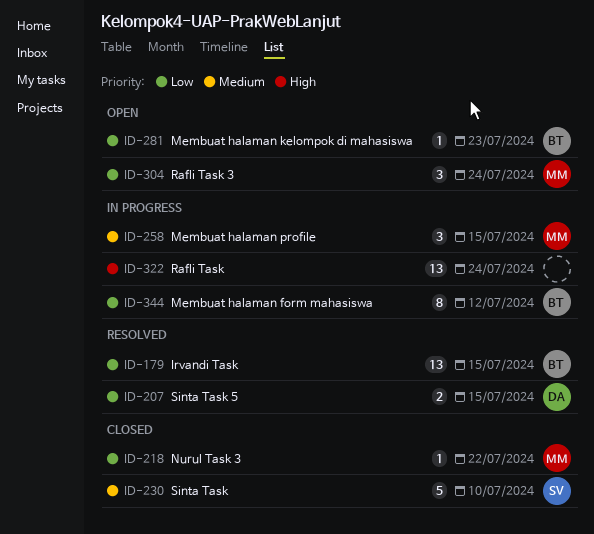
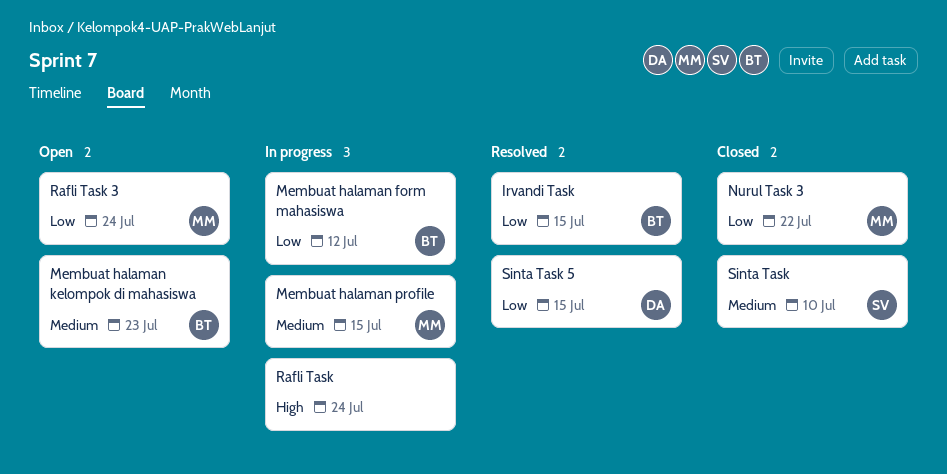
Membuat halaman kelompok di mahasiswa, priority: Low -> Medium

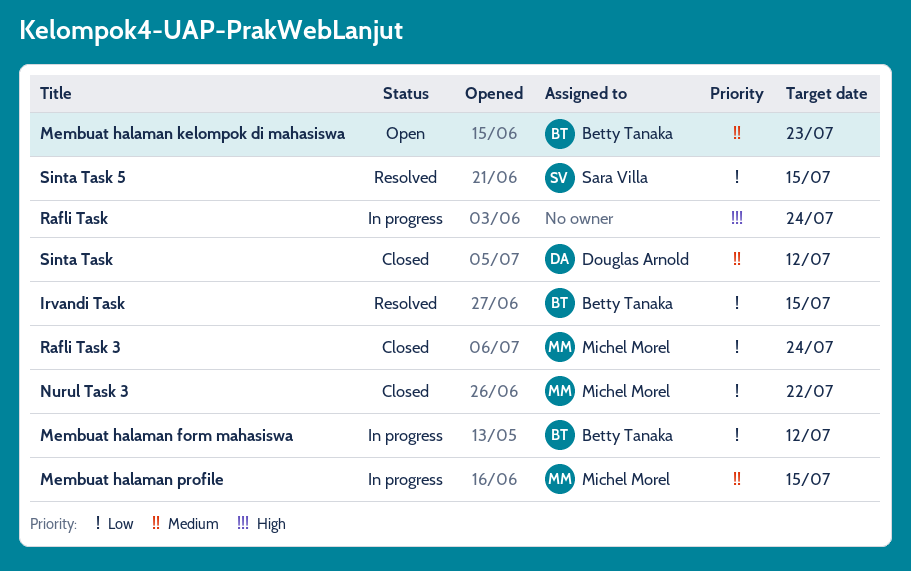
Rafli Task 3, status: Open -> Closed
Sinta Task, owner: Sara Villa -> Douglas Arnold
Sinta Task, due: Jul 10 -> Jul 12
Sinta Task 5, owner: Douglas Arnold -> Sara Villa

